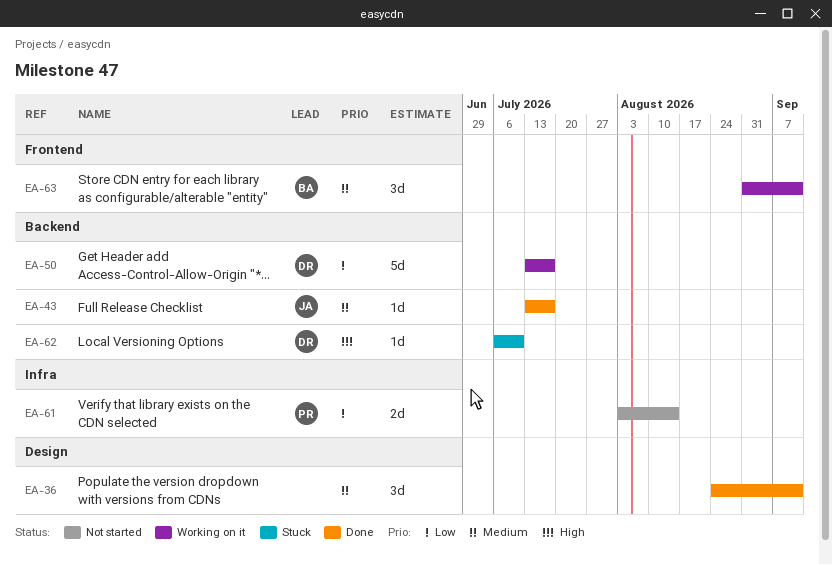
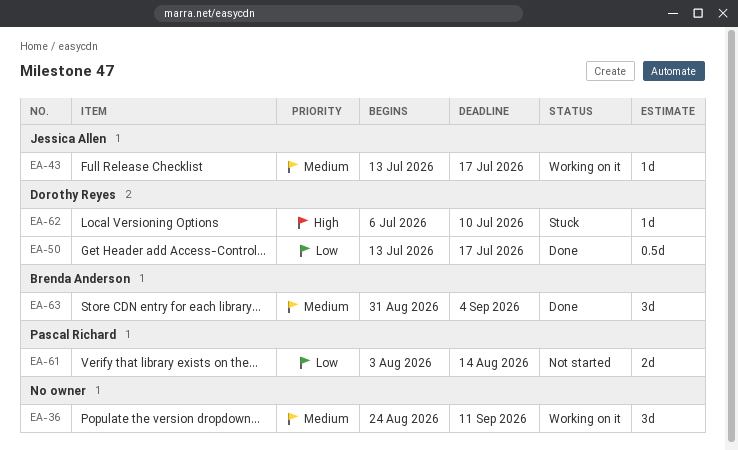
EA-36, status: Done -> Working on it
EA-43, status: Done -> Working on it
EA-50, status: Working on it -> Done
EA-50, estimate: 5d -> 0.5d
EA-63, status: Working on it -> Done
EA-63, due: Sep 11 -> Sep 4

